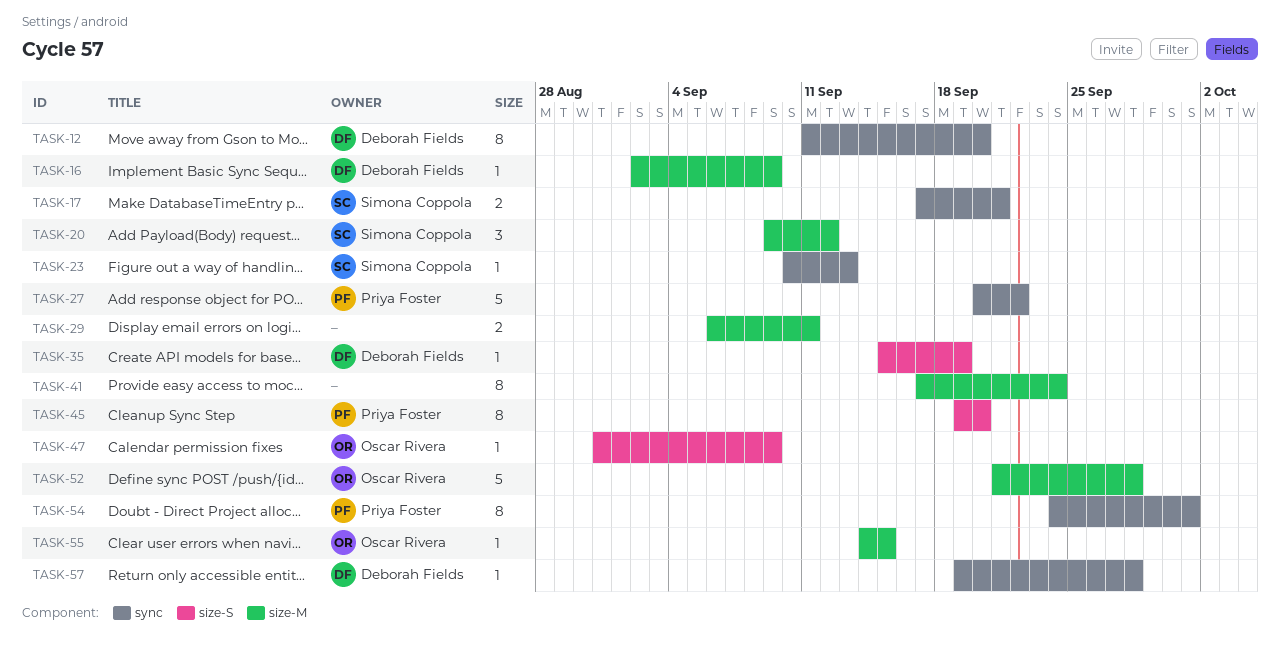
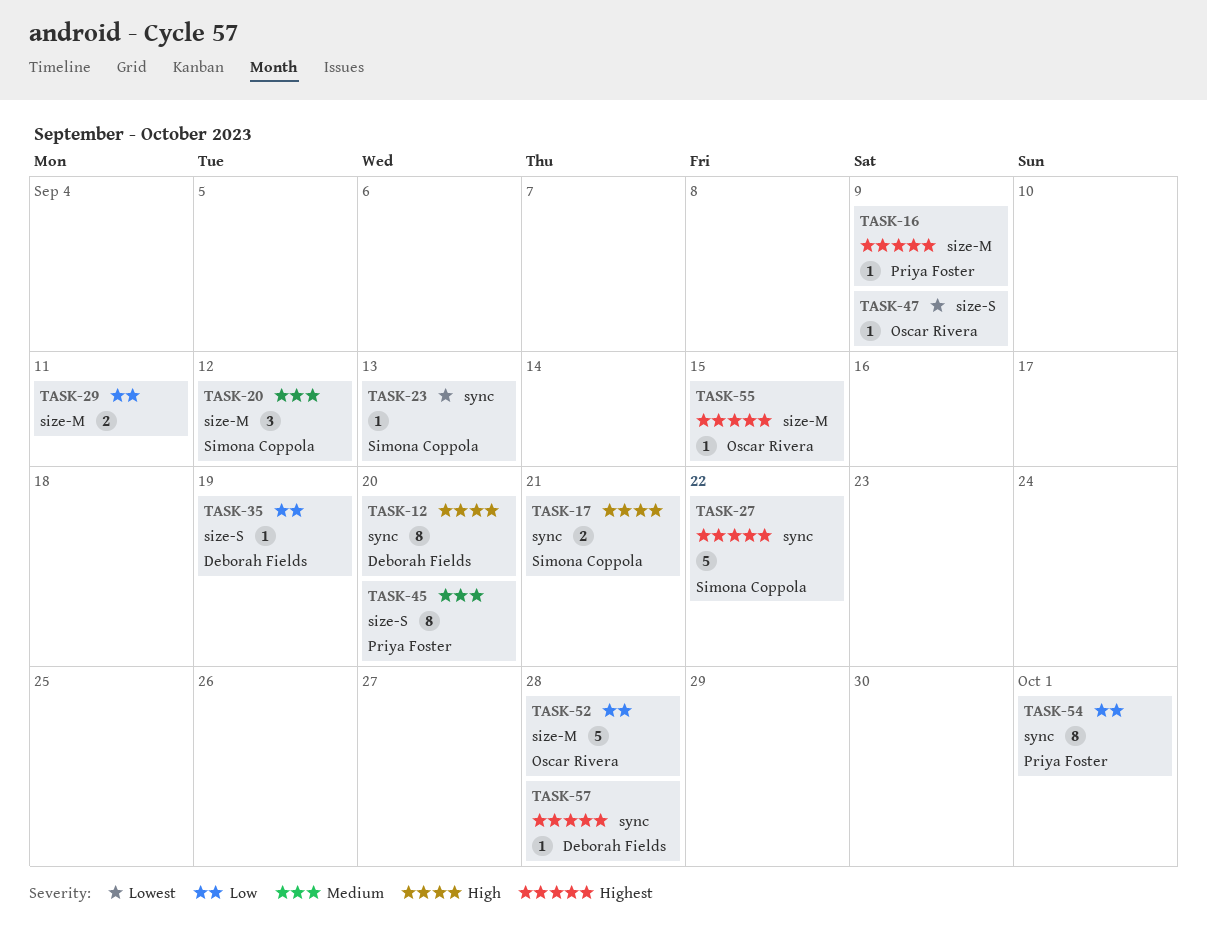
TASK-16, owner: Deborah Fields -> Priya Foster
TASK-27, owner: Priya Foster -> Simona Coppola
TASK-41: present -> none

